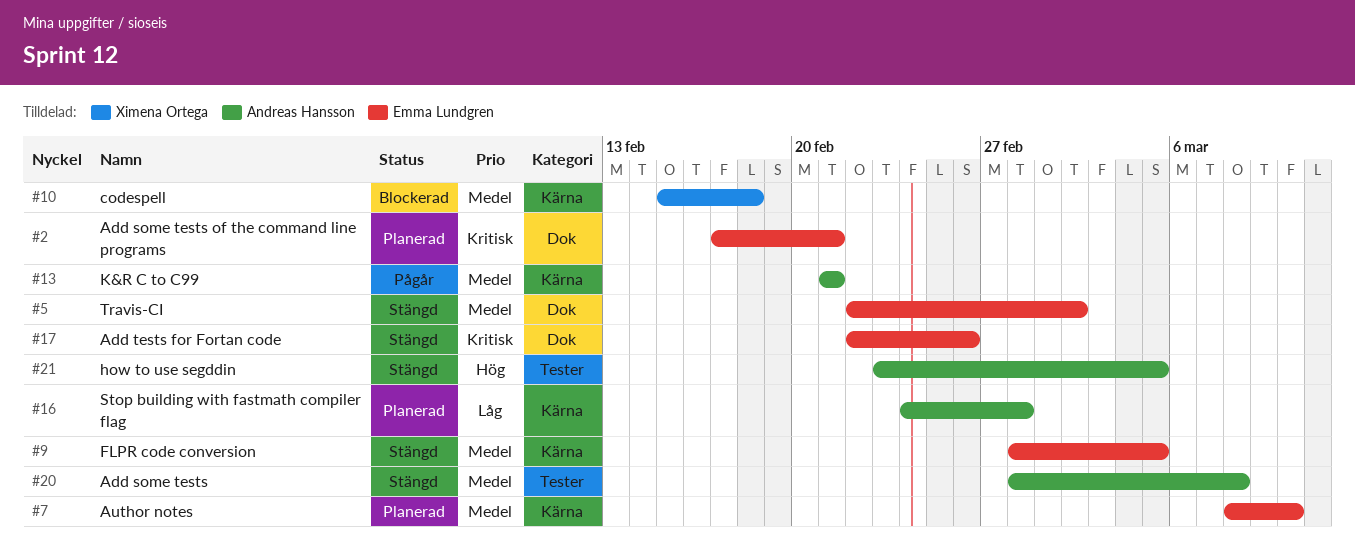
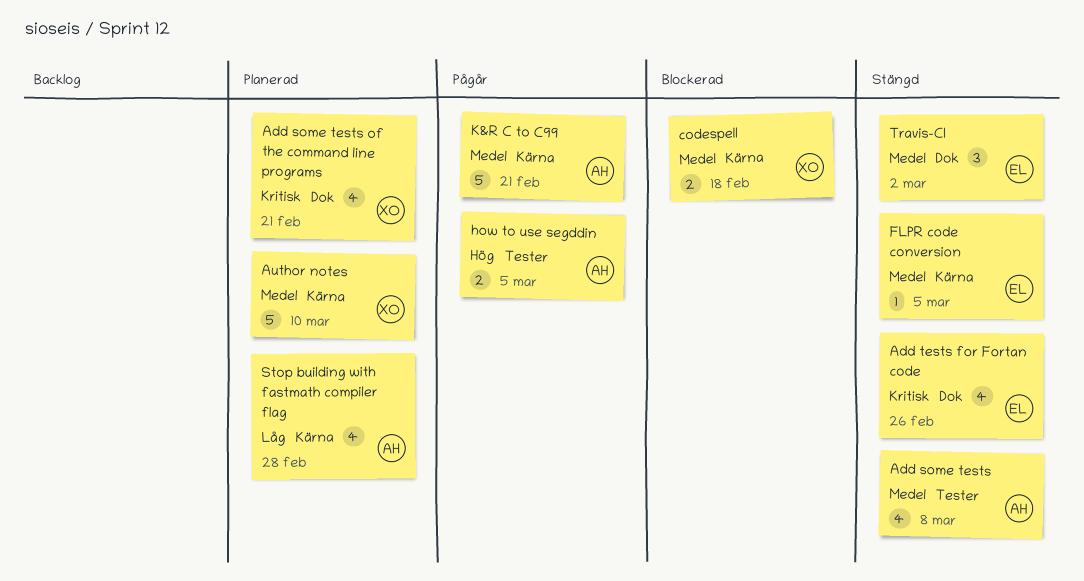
Add some tests of the command line programs, owner: Emma Lundgren -> Ximena Ortega
Author notes, owner: Emma Lundgren -> Ximena Ortega
how to use segddin, status: Stängd -> Pågår

